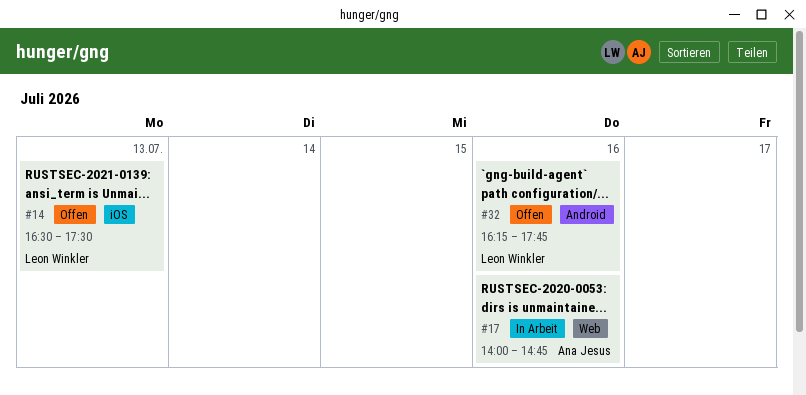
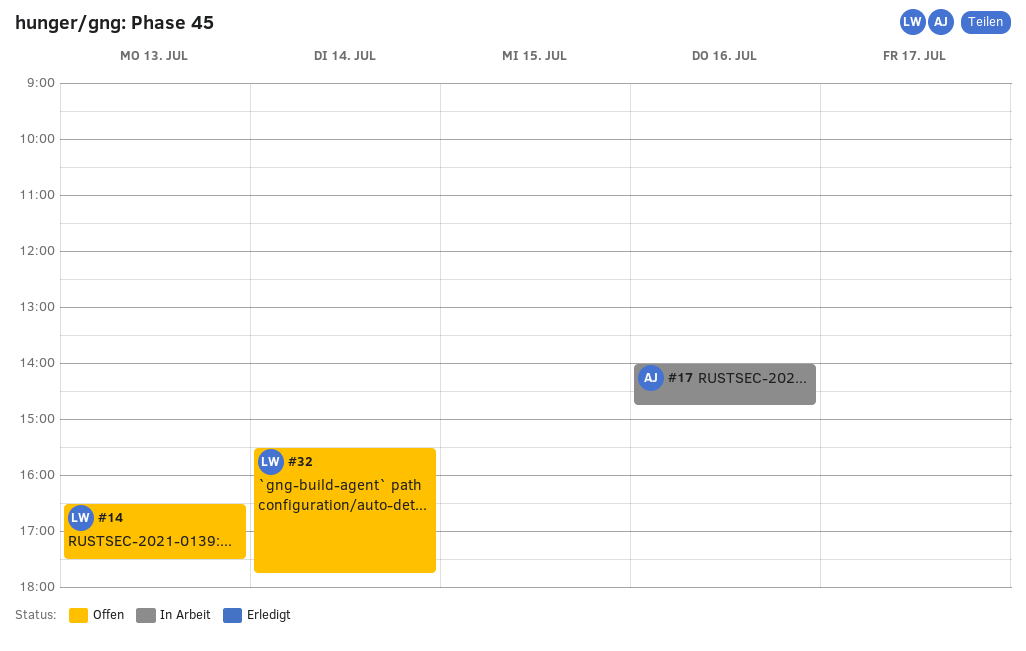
#32, day: Jul 16 -> Jul 14
#32, begins: 16:15 -> 15:30

